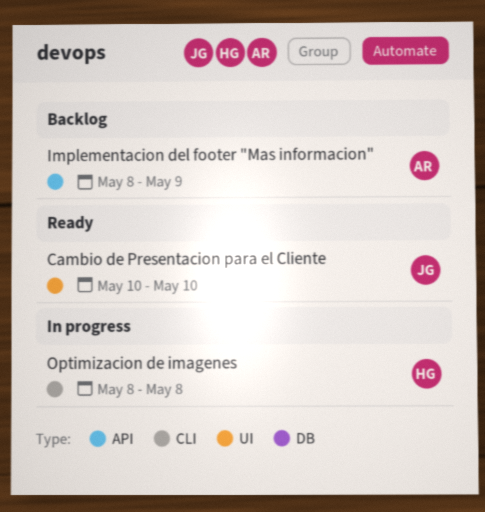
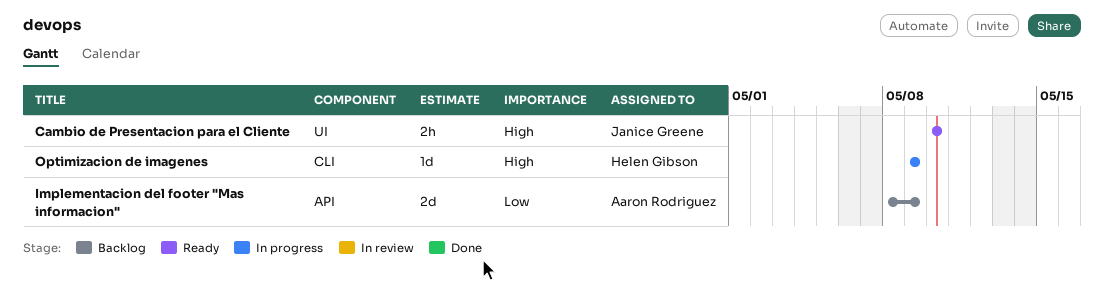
Optimizacion de imagenes, start: May 8 -> May 9
Optimizacion de imagenes, due: May 8 -> May 9

